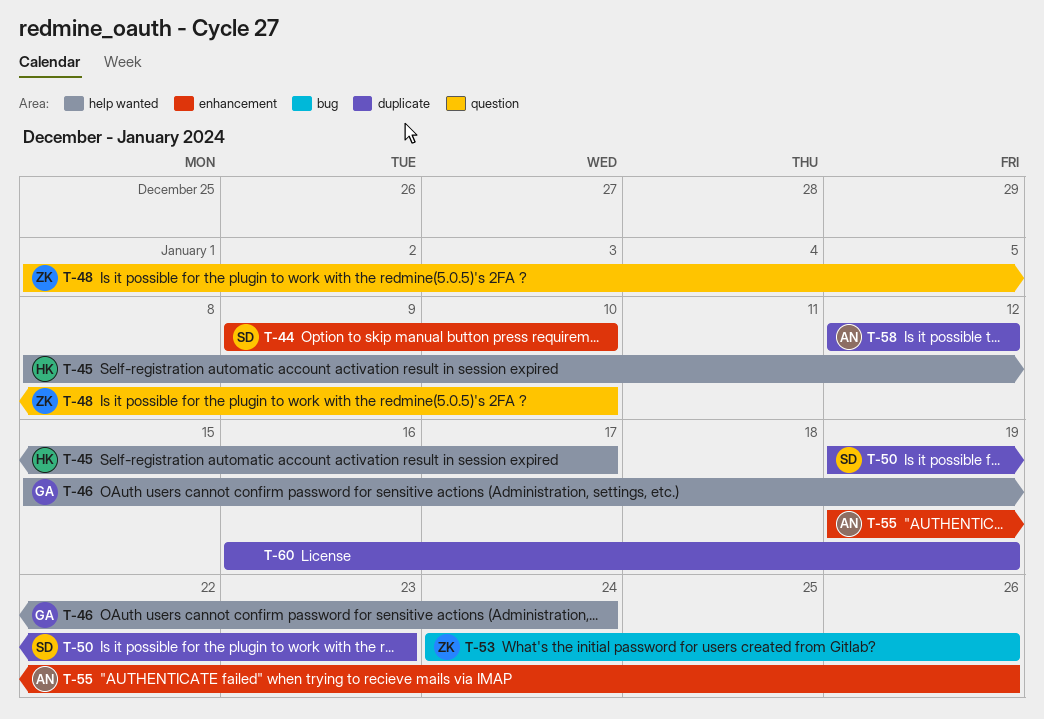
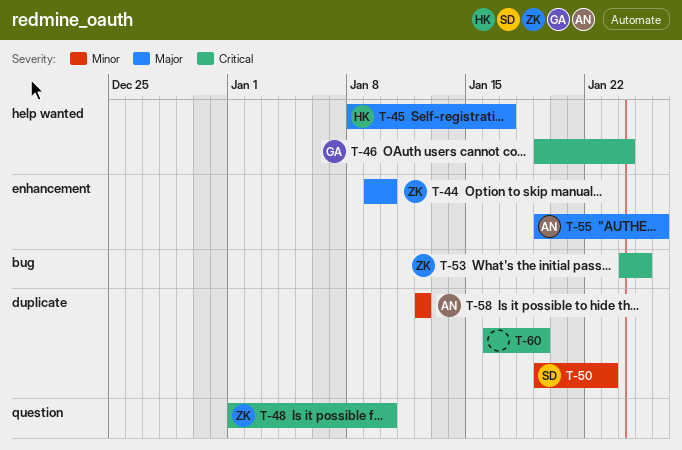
T-44, owner: SD -> ZK
T-46, start: Jan 15 -> Jan 19
T-53, due: Jan 26 -> Jan 25

